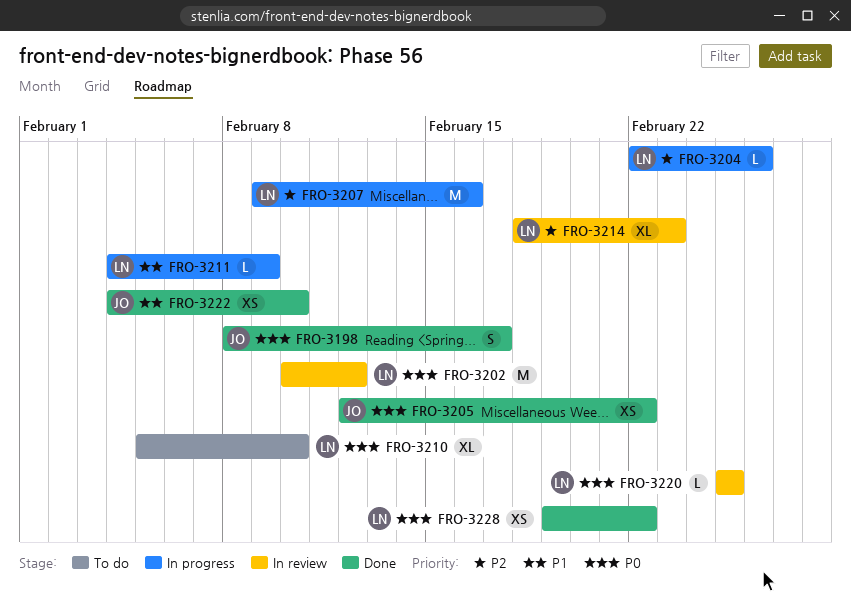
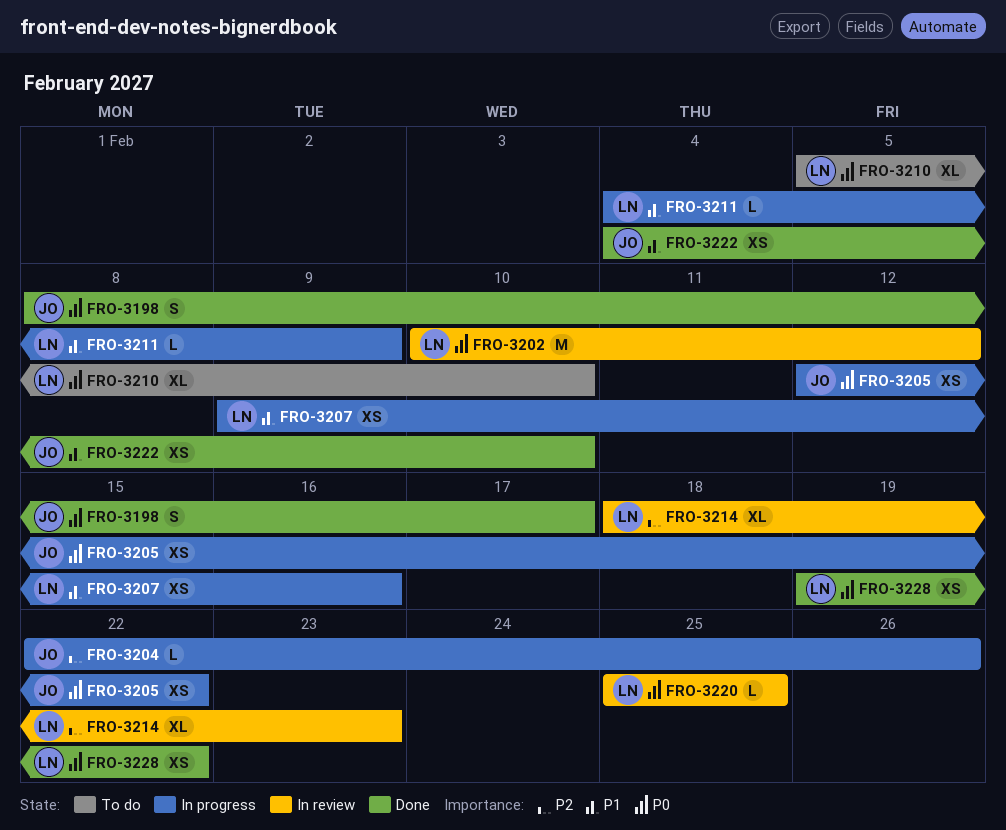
FRO-3204, owner: LN -> JO
FRO-3205, status: Done -> In progress
FRO-3207, priority: P2 -> P1
FRO-3207, estimate: M -> XS

